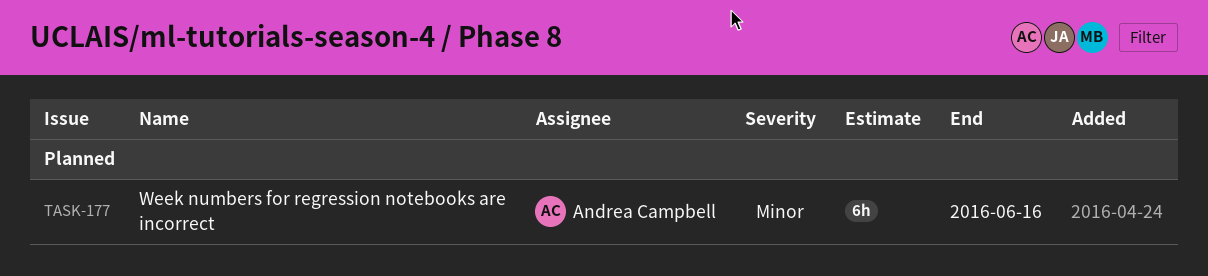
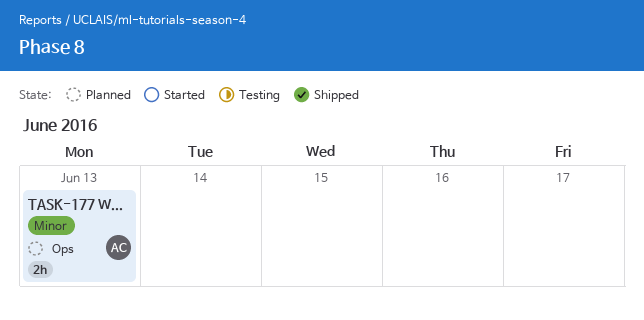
TASK-177, estimate: 6h -> 2h
TASK-177, due: Jun 16 -> Jun 13

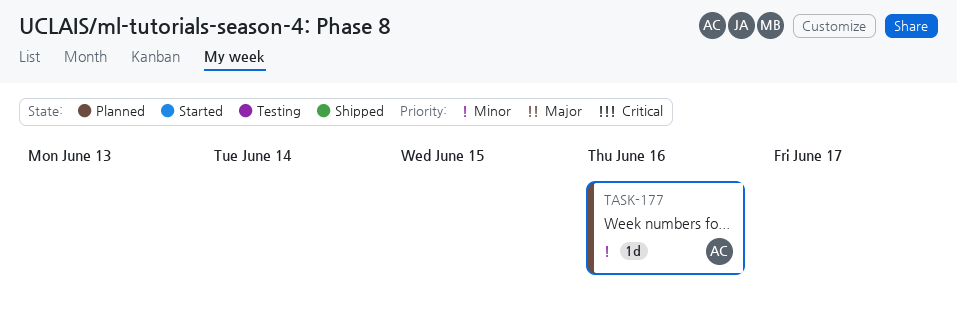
TASK-177, estimate: 2h -> 1d
TASK-177, due: Jun 13 -> Jun 16

